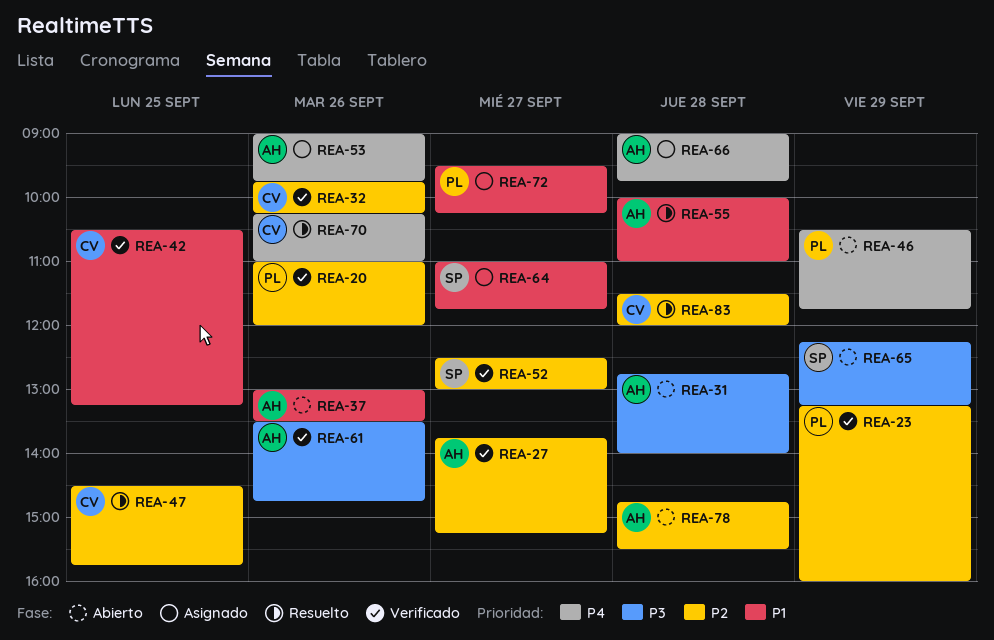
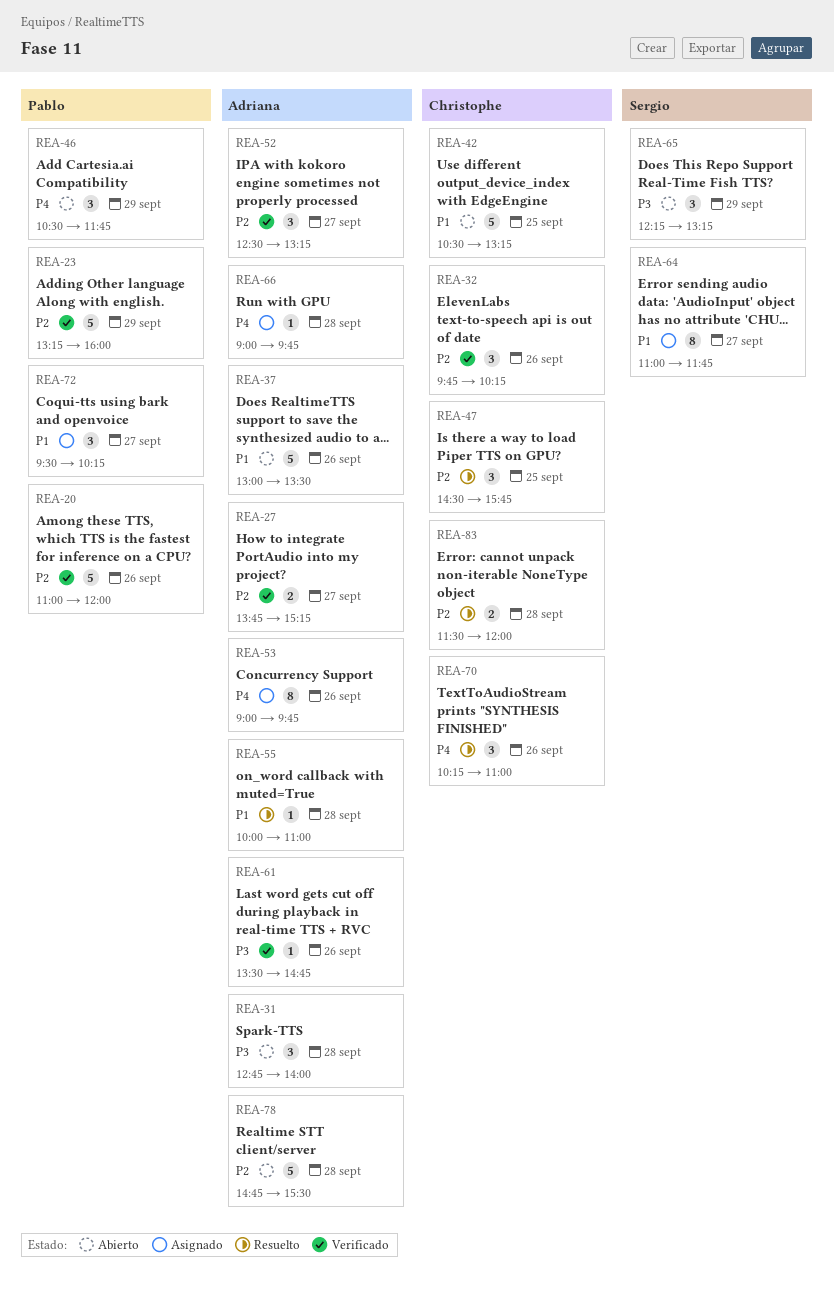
REA-42, status: Verificado -> Abierto
REA-52, owner: Sergio -> Adriana
REA-52, ends: 13:00 -> 13:15

